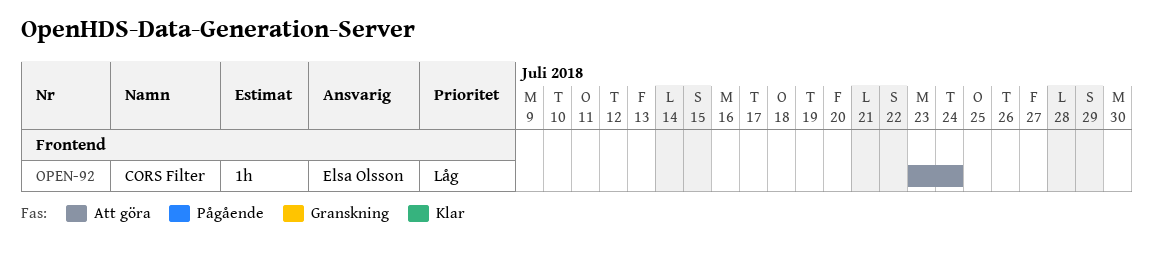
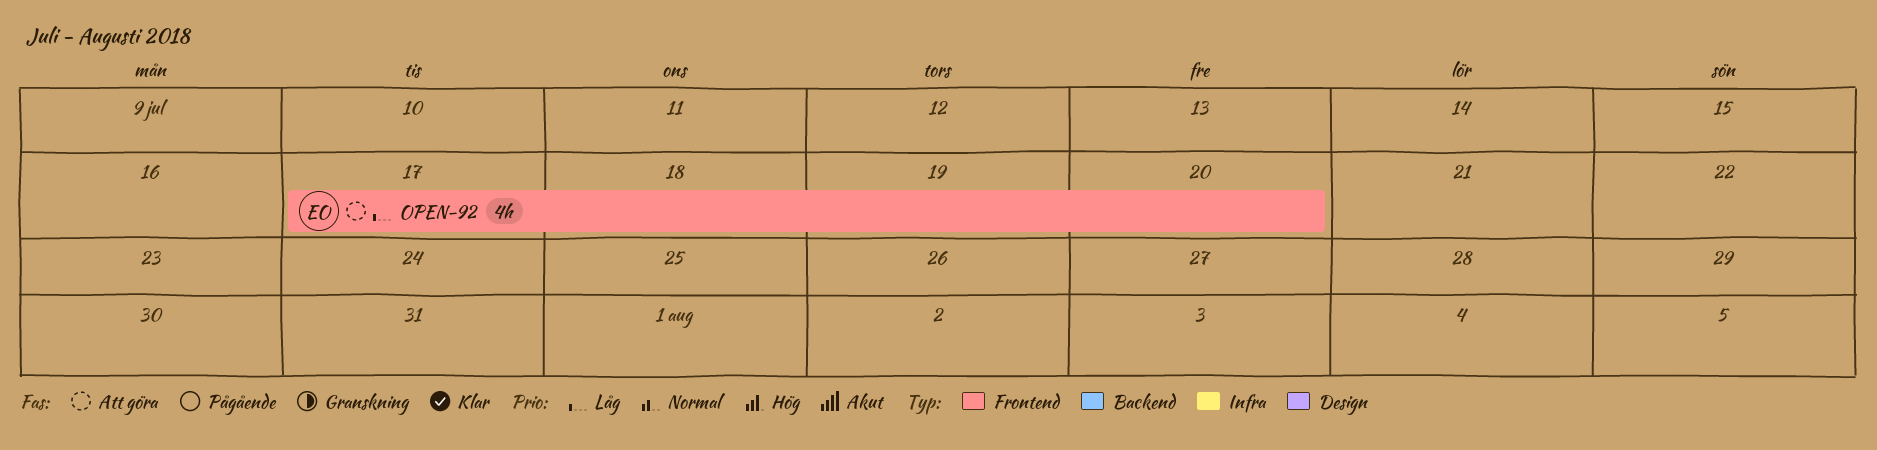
OPEN-92, estimate: 1h -> 4h
OPEN-92, start: Jul 23 -> Jul 17
OPEN-92, due: Jul 24 -> Jul 20

